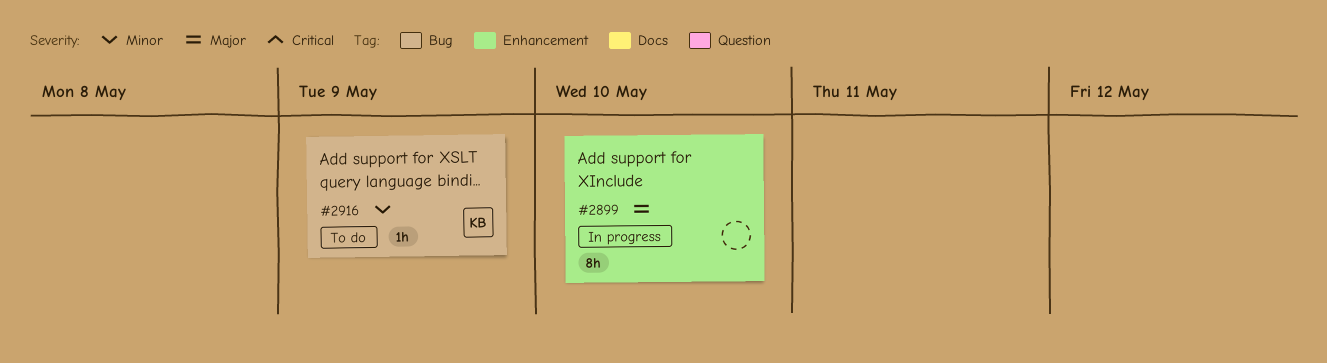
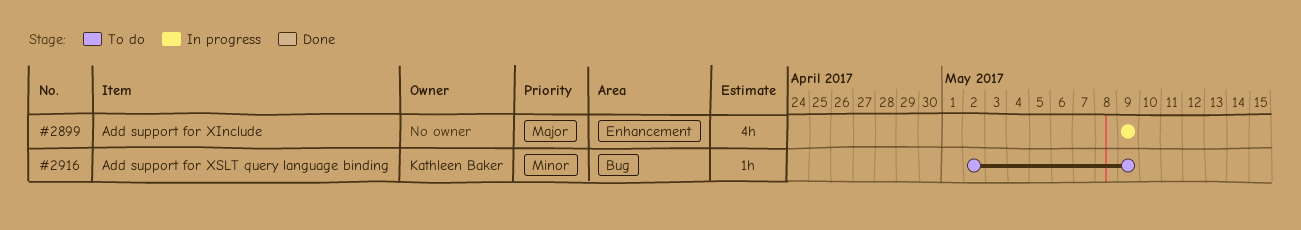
#2899, estimate: 8h -> 4h
#2899, due: May 10 -> May 9

